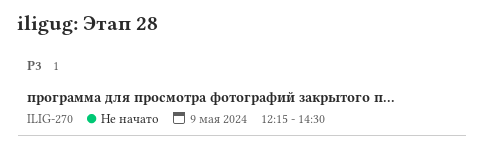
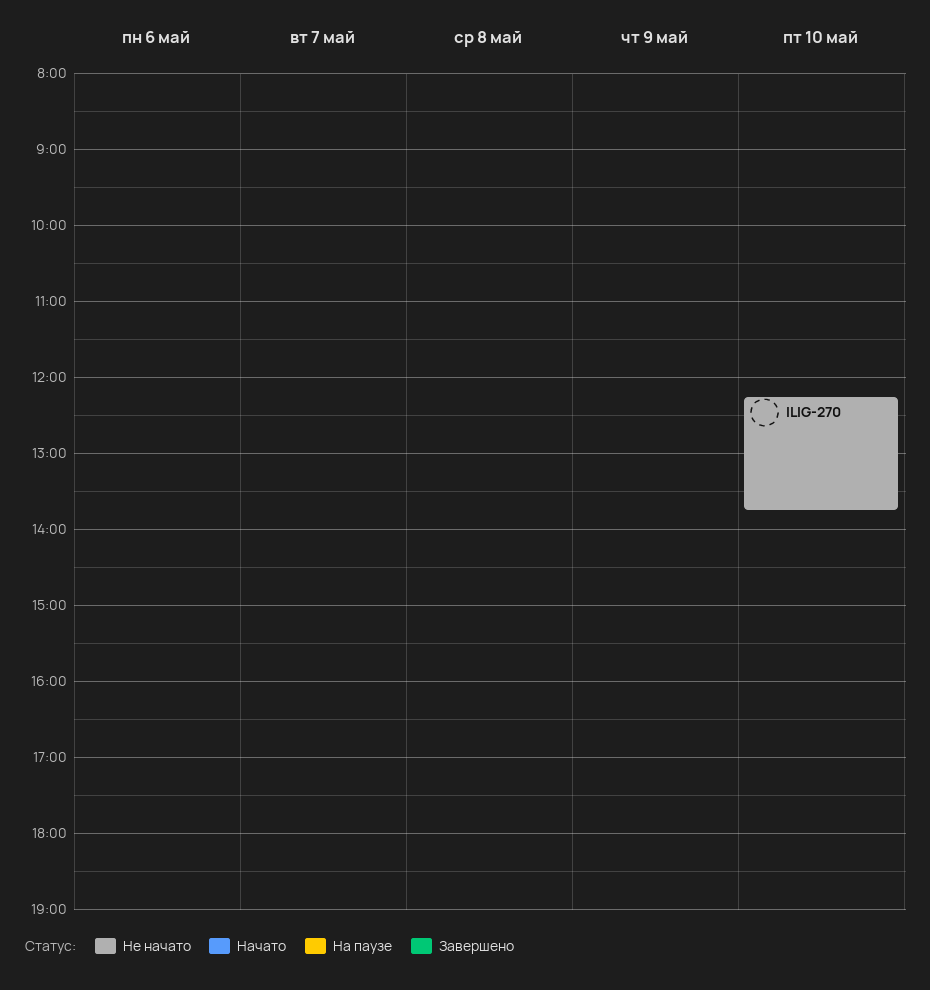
ILIG-270, day: May 9 -> May 10
ILIG-270, ends: 14:30 -> 13:45

